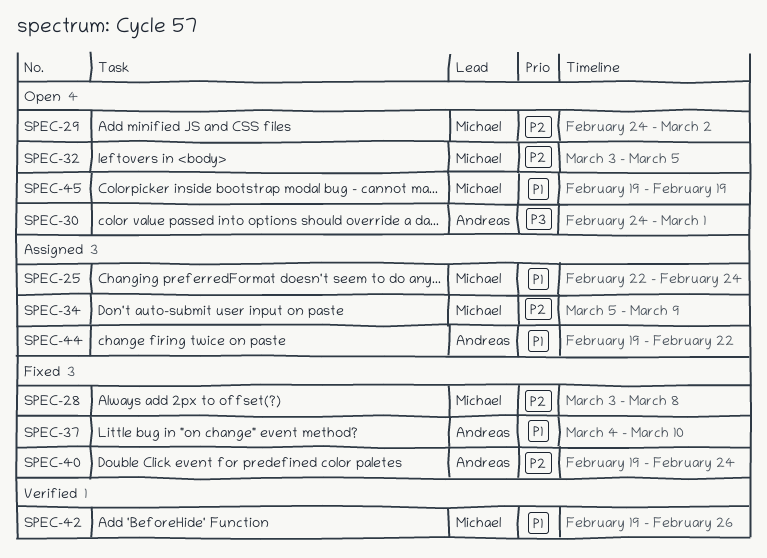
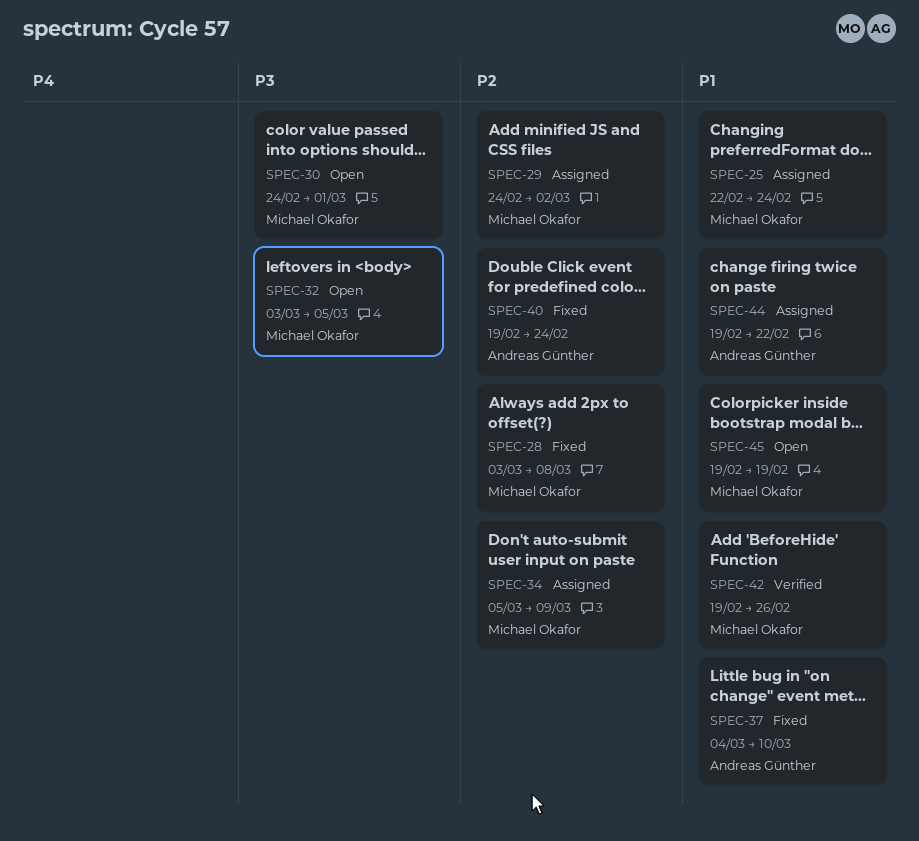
SPEC-29, status: Open -> Assigned
SPEC-30, owner: Andreas Günther -> Michael Okafor
SPEC-32, priority: P2 -> P3

